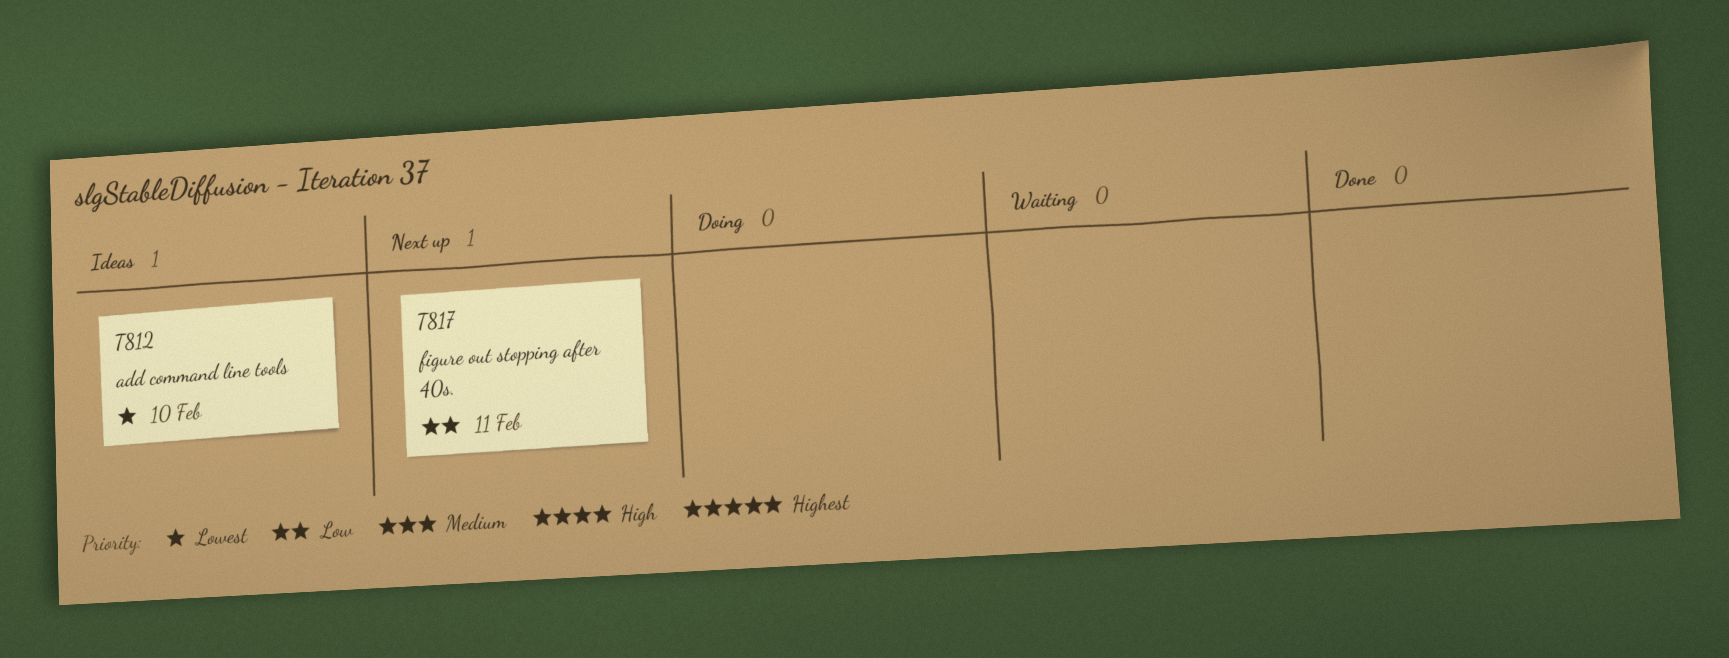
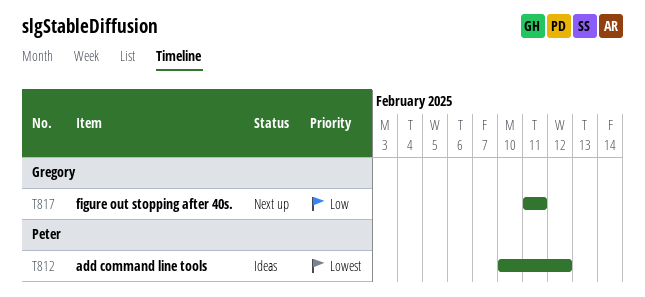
T812, due: Feb 10 -> Feb 12

